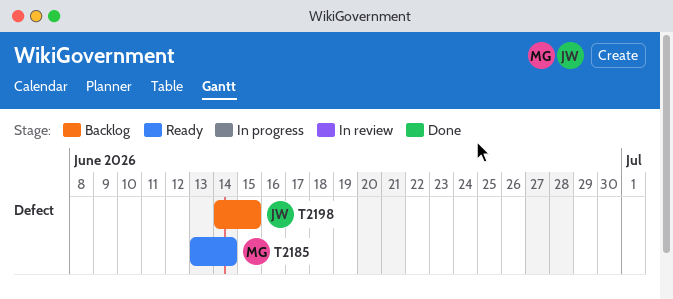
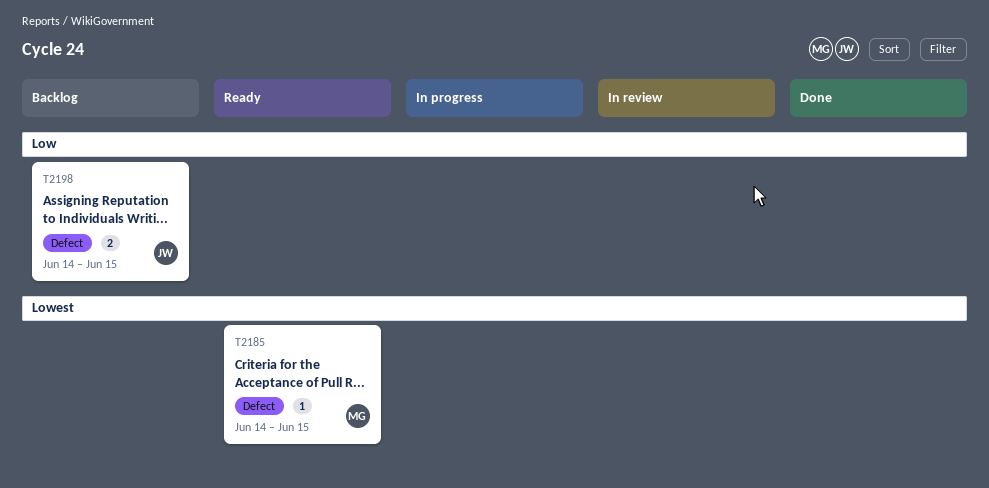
T2185, start: Jun 13 -> Jun 14
T2185, due: Jun 14 -> Jun 15

